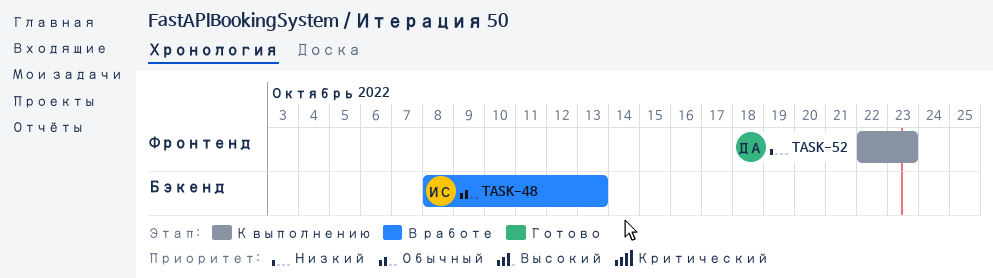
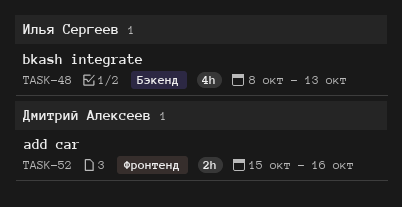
TASK-52, start: Oct 22 -> Oct 15
TASK-52, due: Oct 23 -> Oct 16

